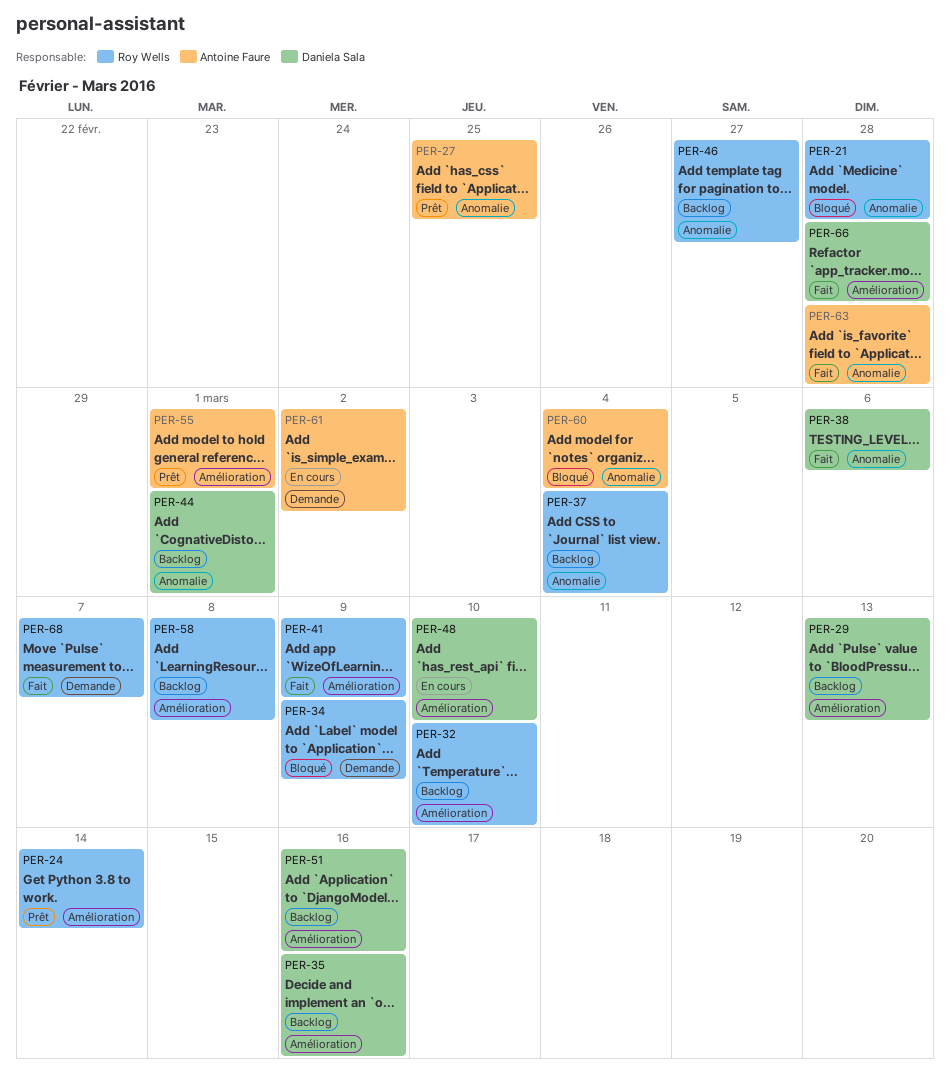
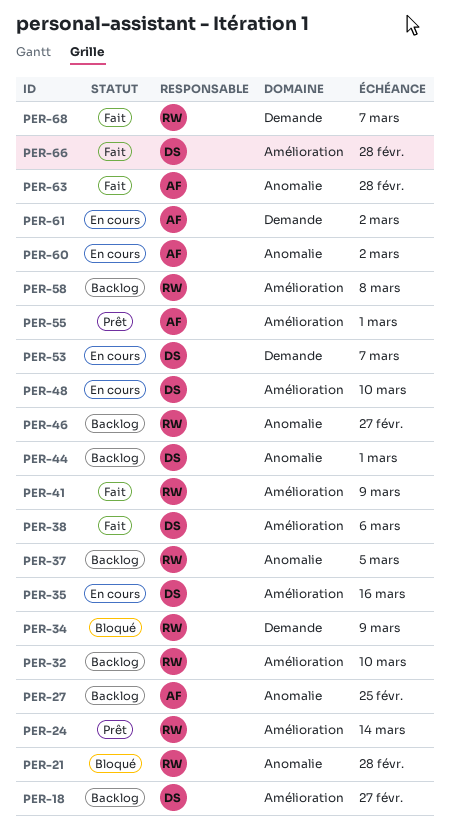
PER-18: none -> present
PER-27, status: Prêt -> Backlog
PER-29: present -> none
PER-35, status: Backlog -> En cours
PER-37, due: Mar 4 -> Mar 5
PER-38, label: Anomalie -> Amélioration
PER-51: present -> none
PER-53: none -> present
PER-60, status: Bloqué -> En cours
PER-60, due: Mar 4 -> Mar 2

